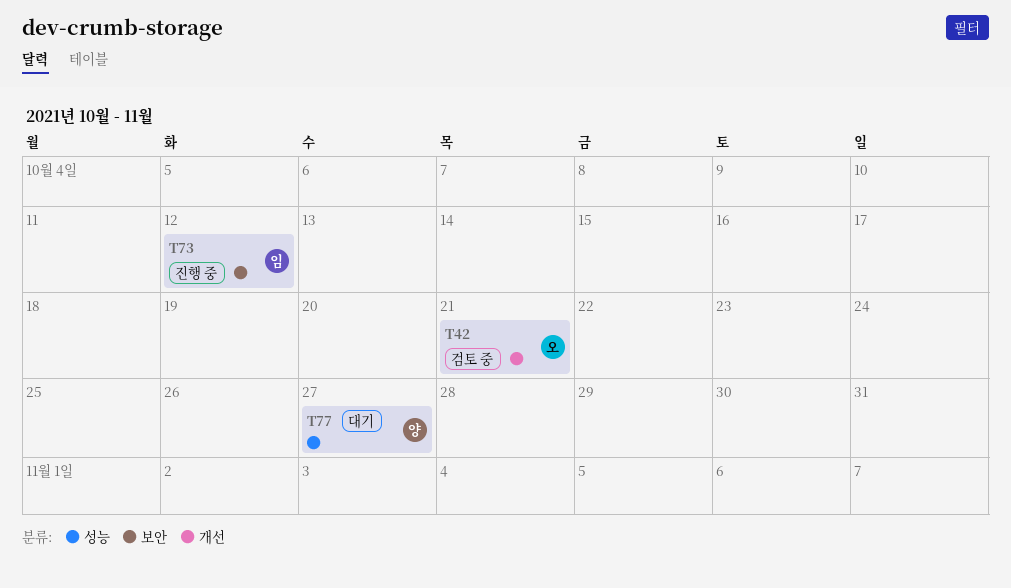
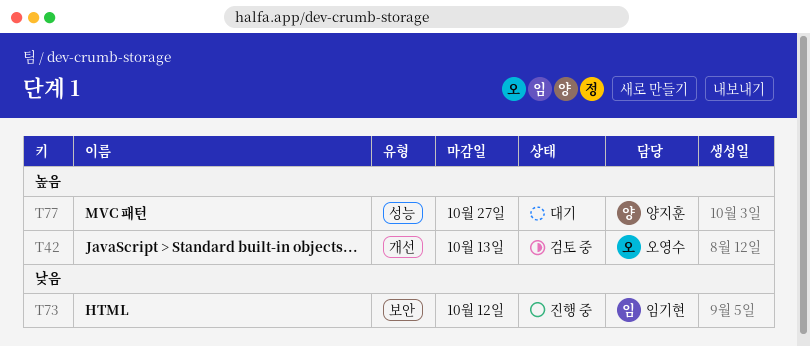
T42, due: Oct 21 -> Oct 13

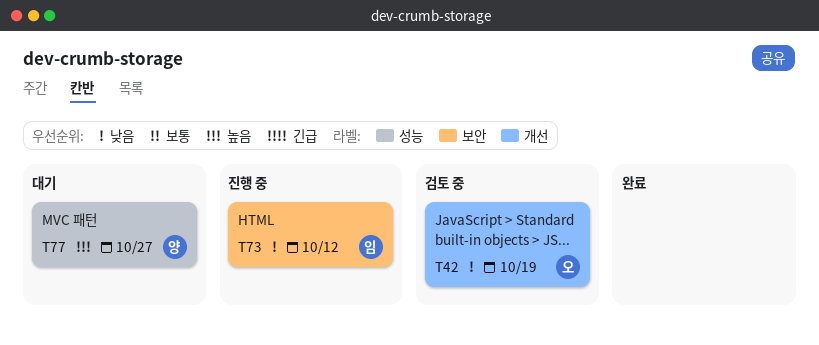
T42, priority: 높음 -> 낮음
T42, due: Oct 13 -> Oct 19

